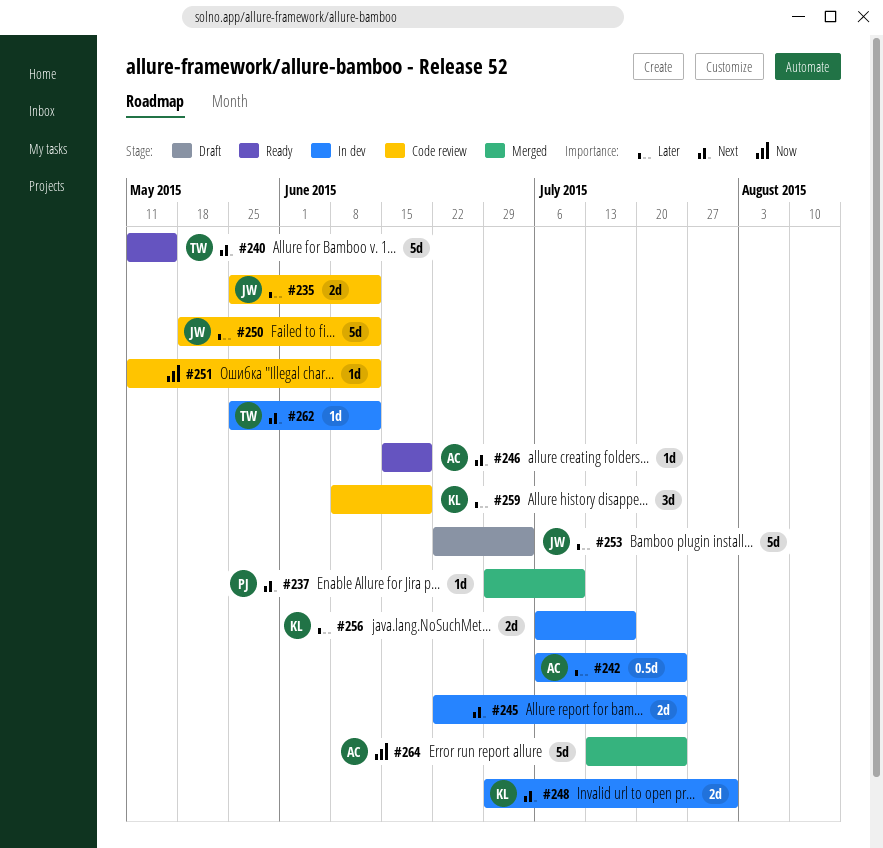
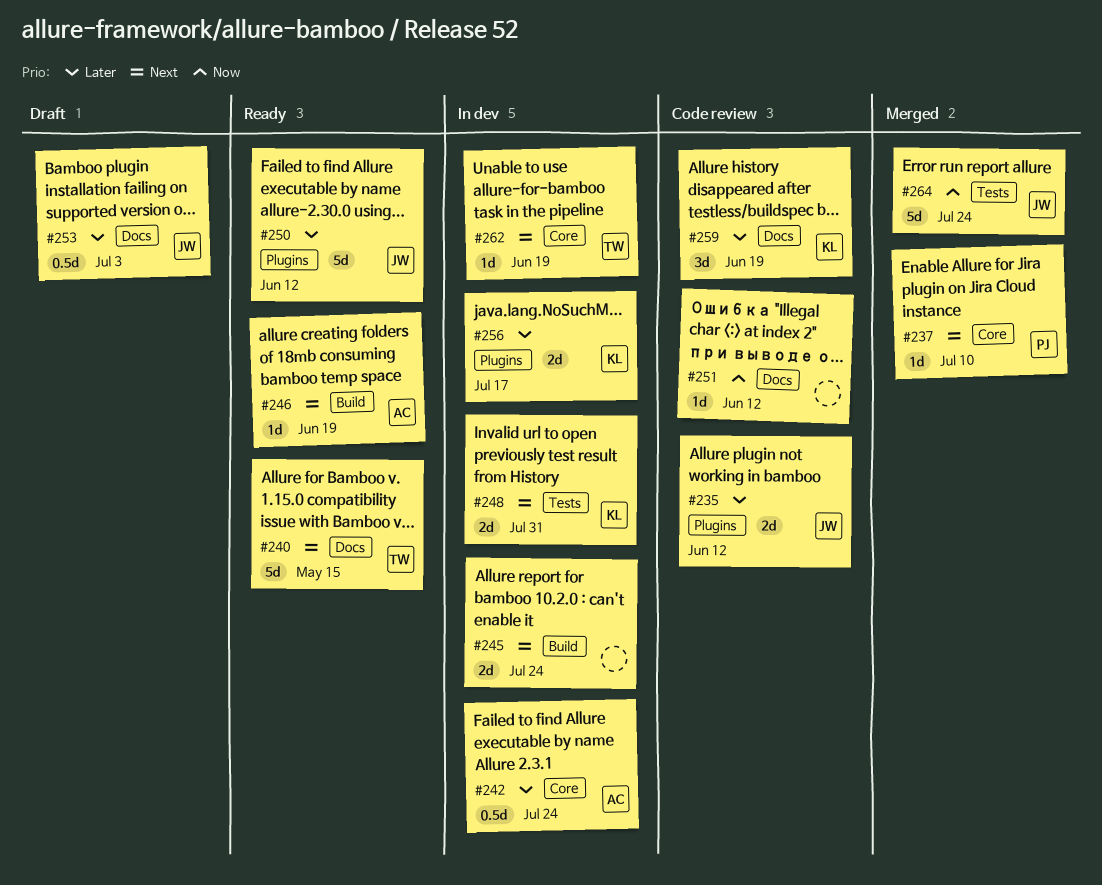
#250, status: Code review -> Ready
#253, estimate: 5d -> 0.5d
#262, due: Jun 12 -> Jun 19
#264, owner: AC -> JW

